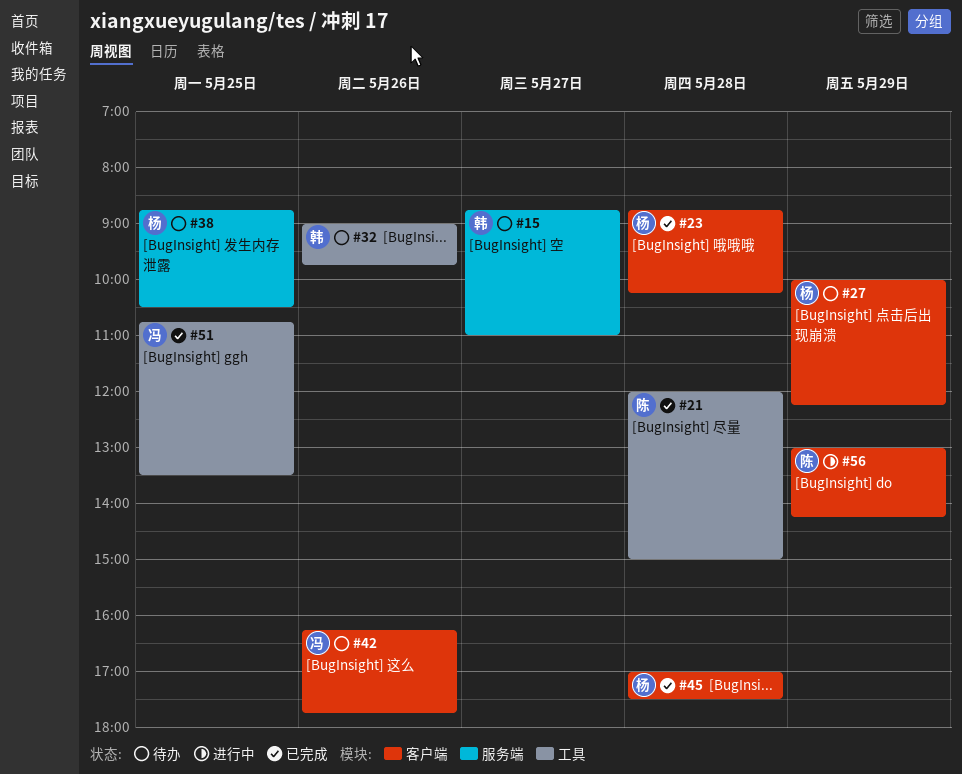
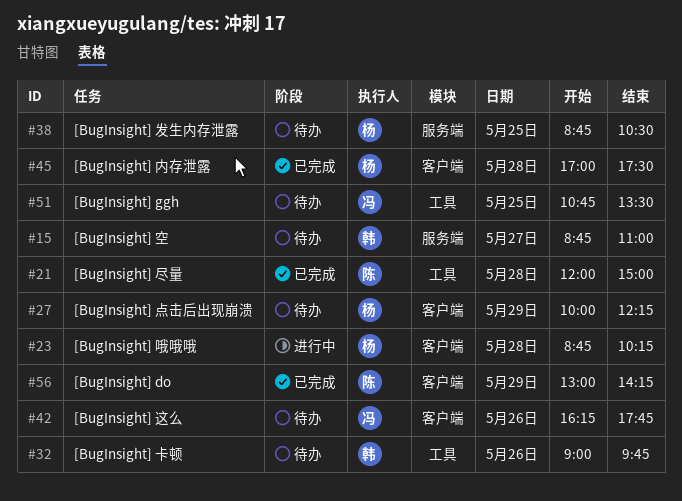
#23, status: 已完成 -> 进行中
#51, status: 已完成 -> 待办
#56, status: 进行中 -> 已完成

